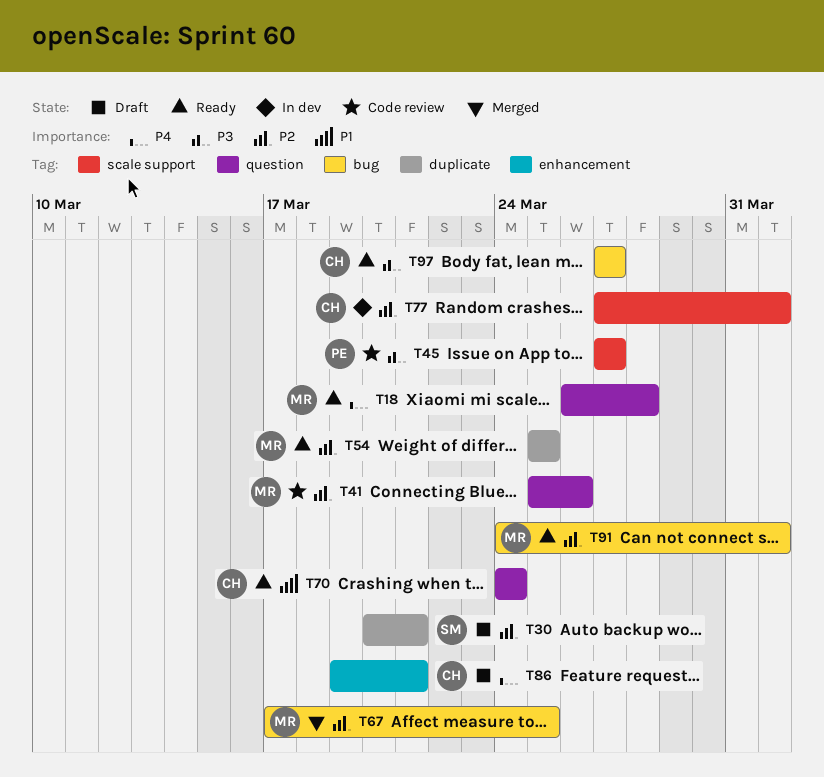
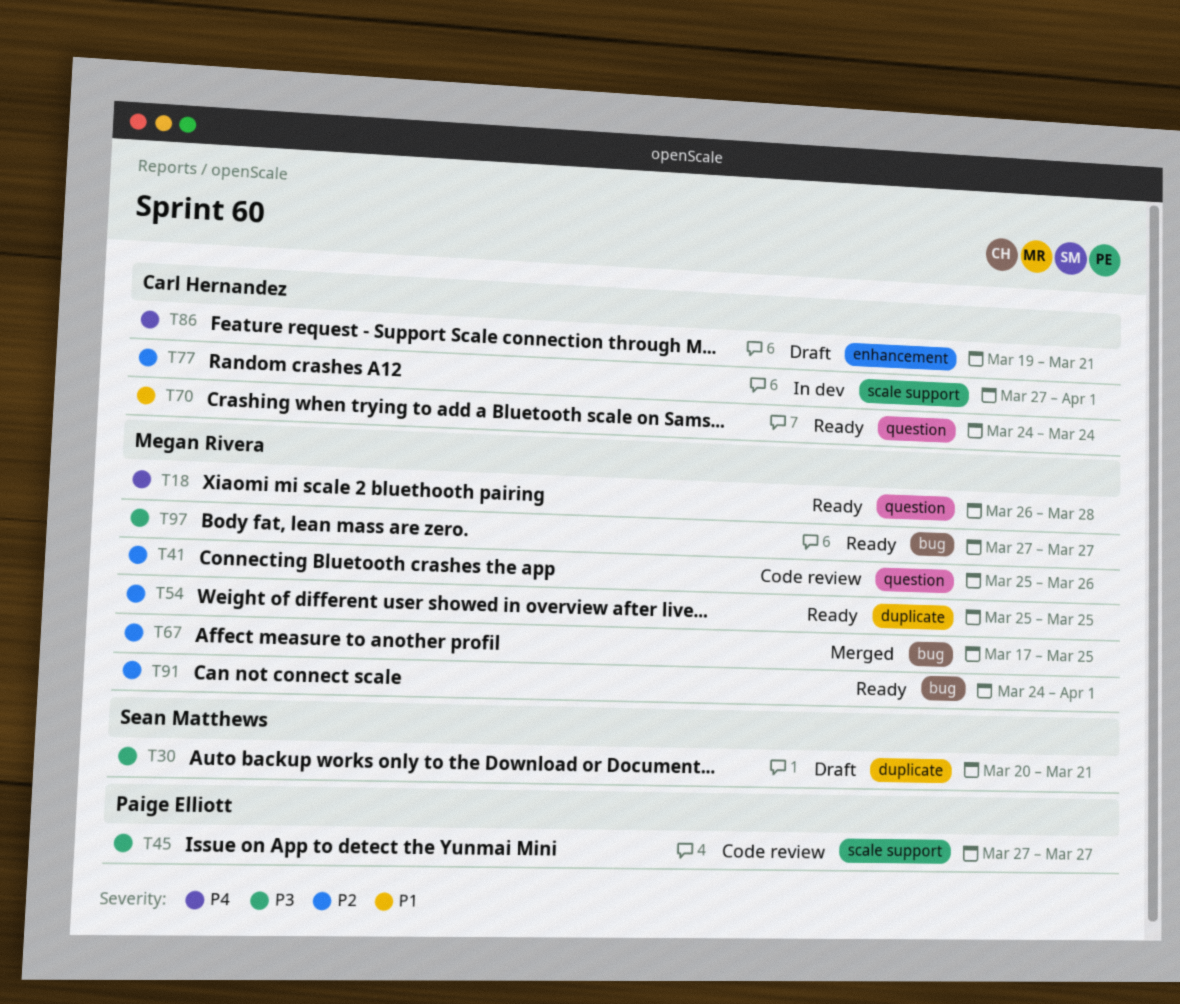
T30, priority: P2 -> P3
T97, owner: Carl Hernandez -> Megan Rivera

